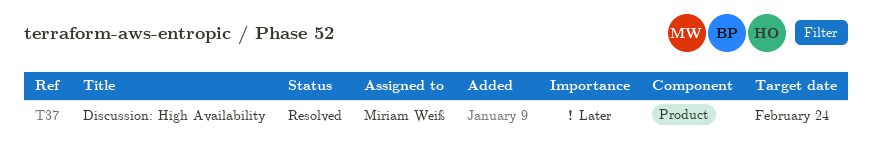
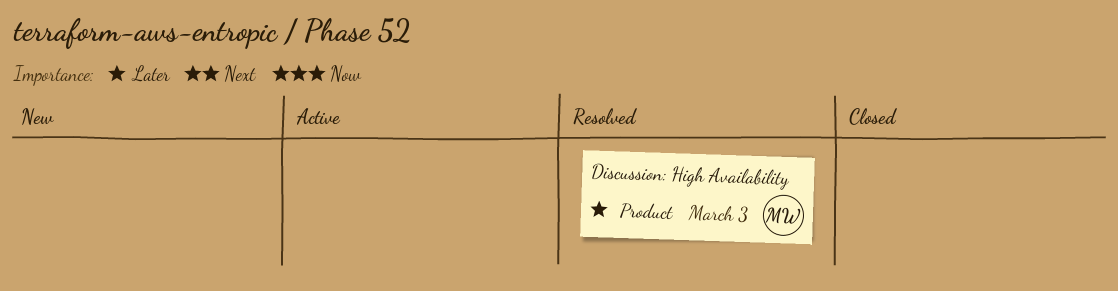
Discussion: High Availability, due: Feb 24 -> Mar 3

